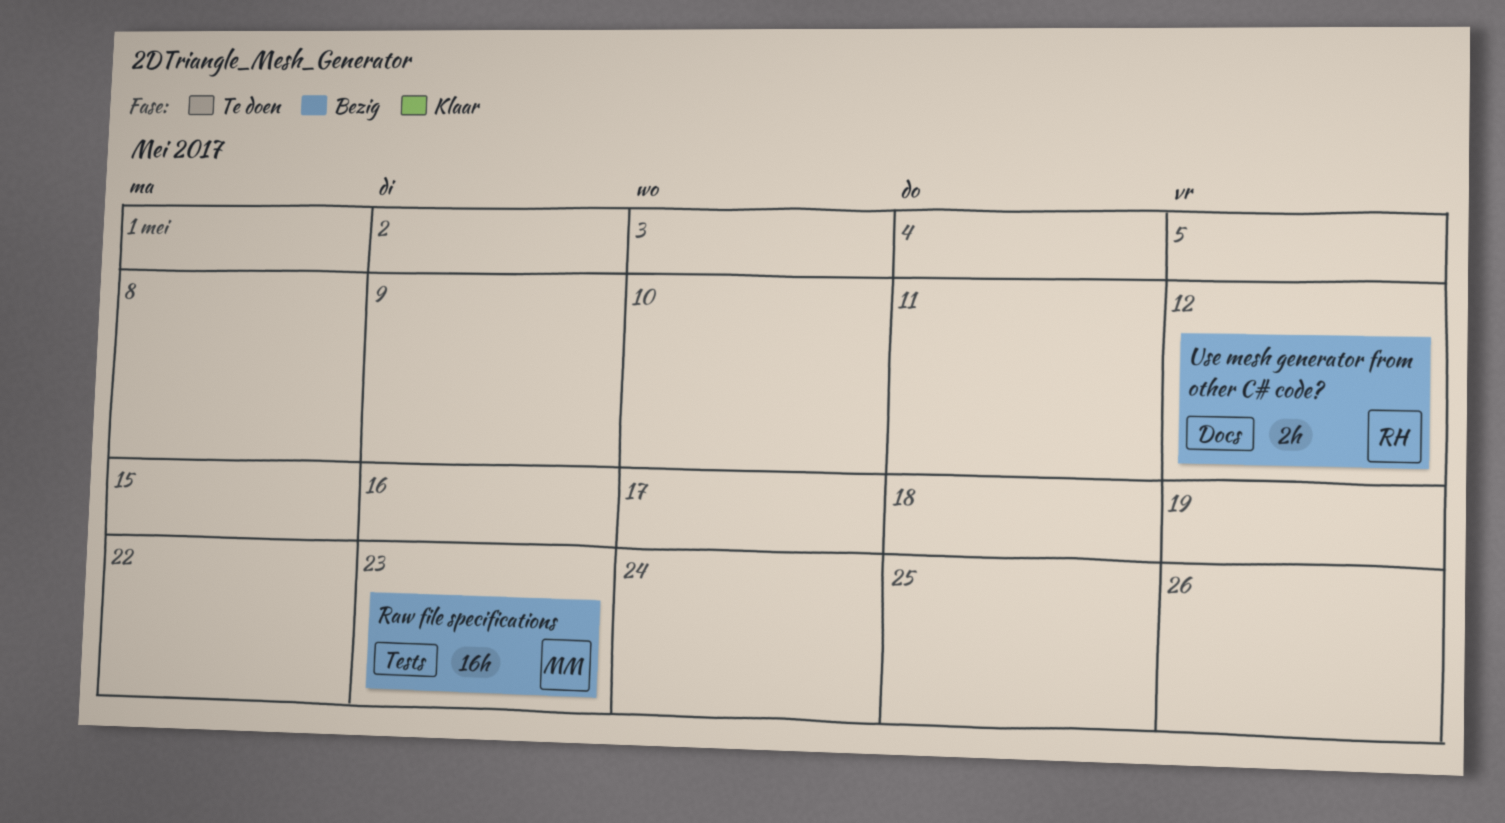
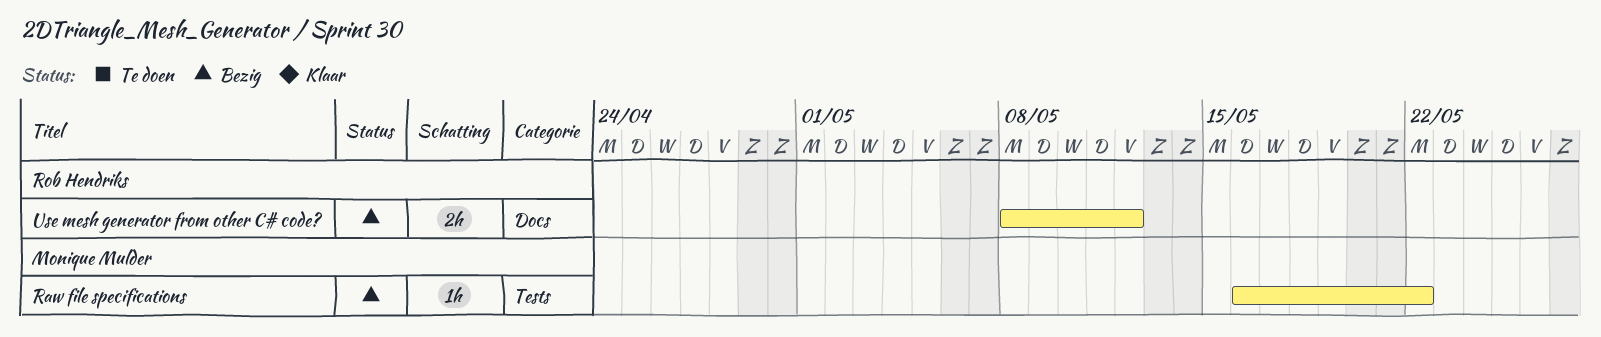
Raw file specifications, estimate: 16h -> 1h
Raw file specifications, due: May 23 -> May 22

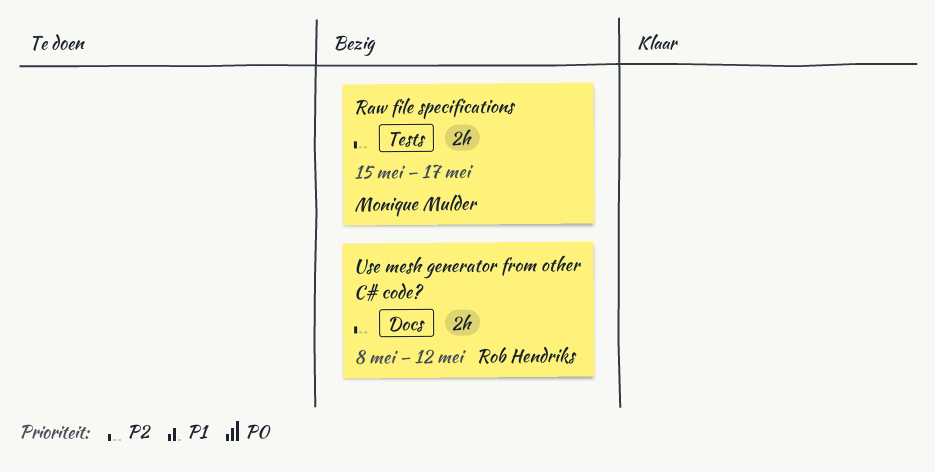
Raw file specifications, estimate: 1h -> 2h
Raw file specifications, start: May 16 -> May 15
Raw file specifications, due: May 22 -> May 17

